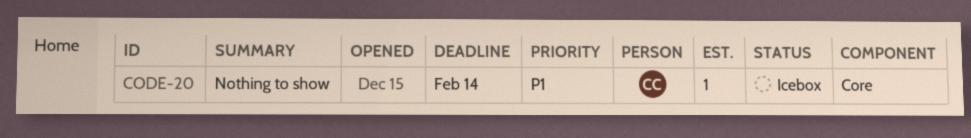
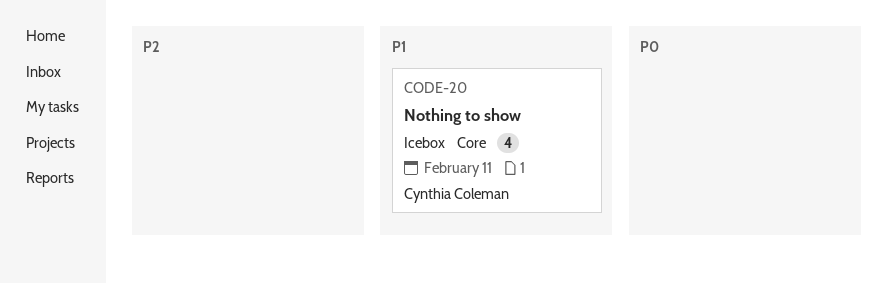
CODE-20, estimate: 1 -> 4
CODE-20, due: Feb 14 -> Feb 11

